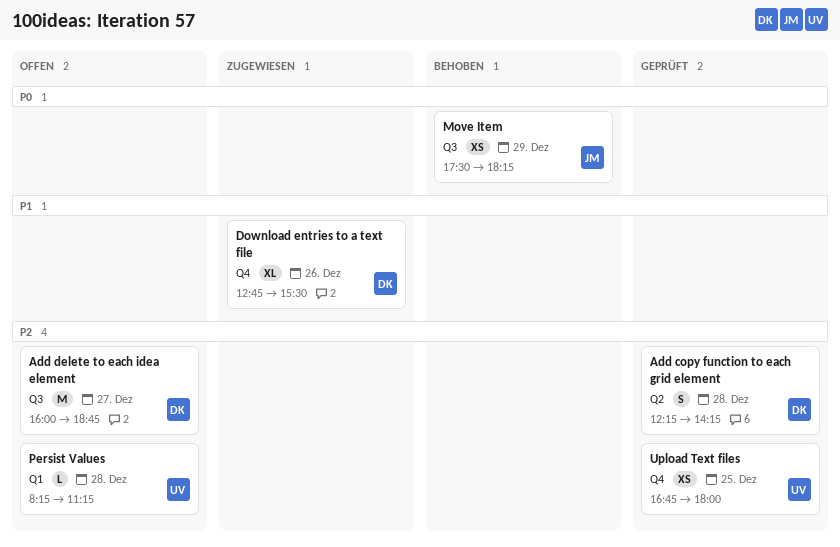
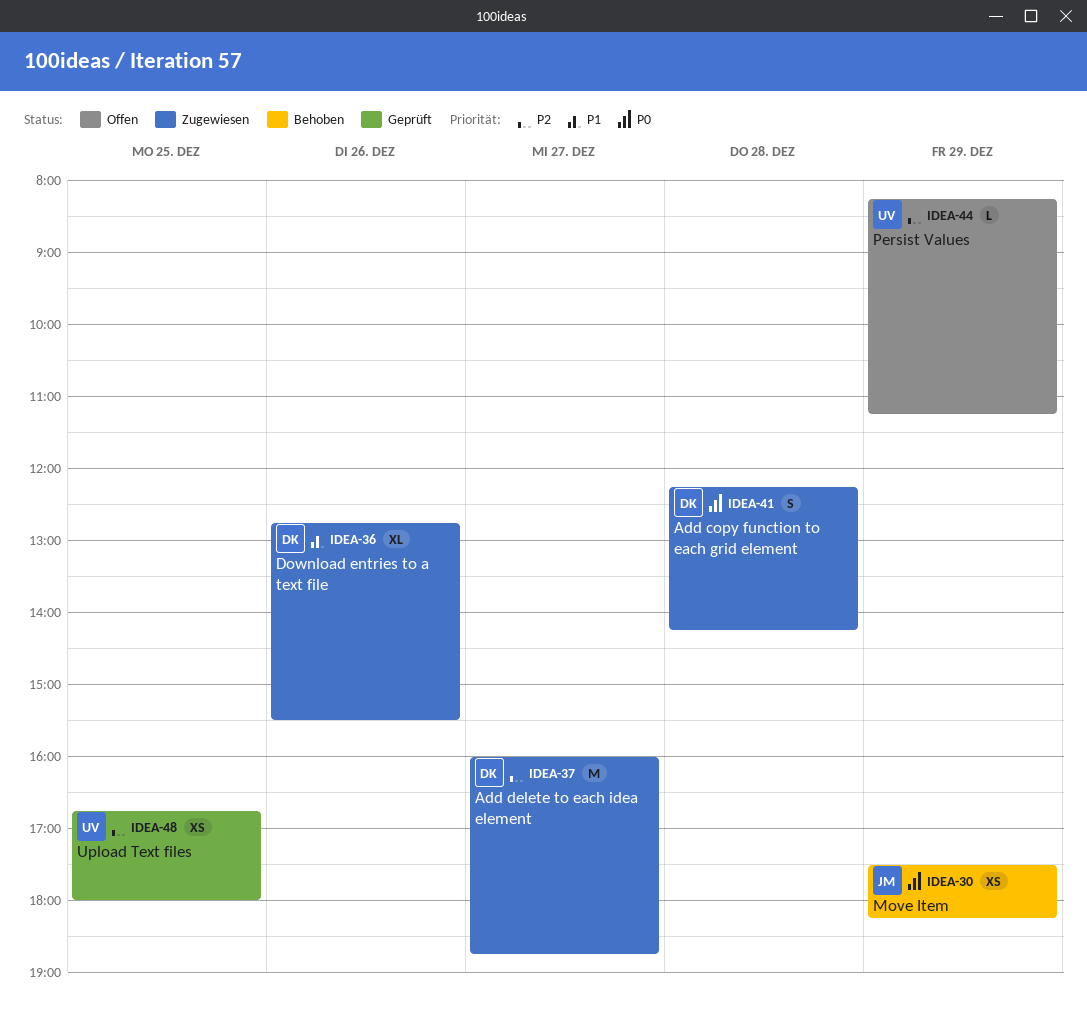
Add copy function to each grid element, status: Geprüft -> Zugewiesen
Add copy function to each grid element, priority: P2 -> P0
Add delete to each idea element, status: Offen -> Zugewiesen
Persist Values, day: Dec 28 -> Dec 29

